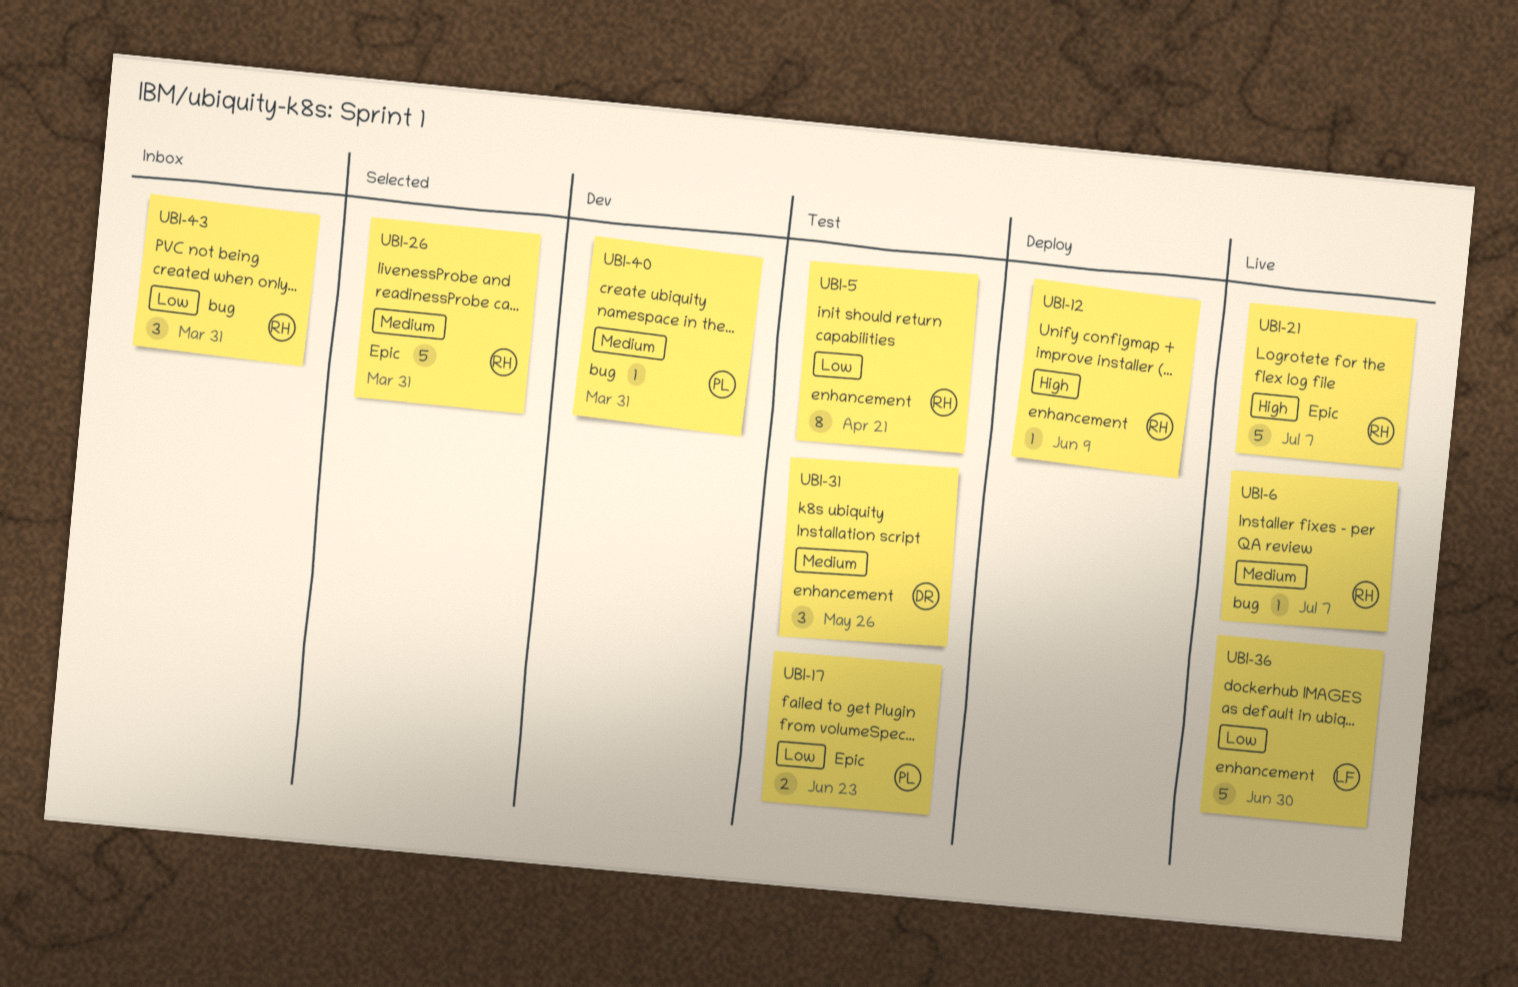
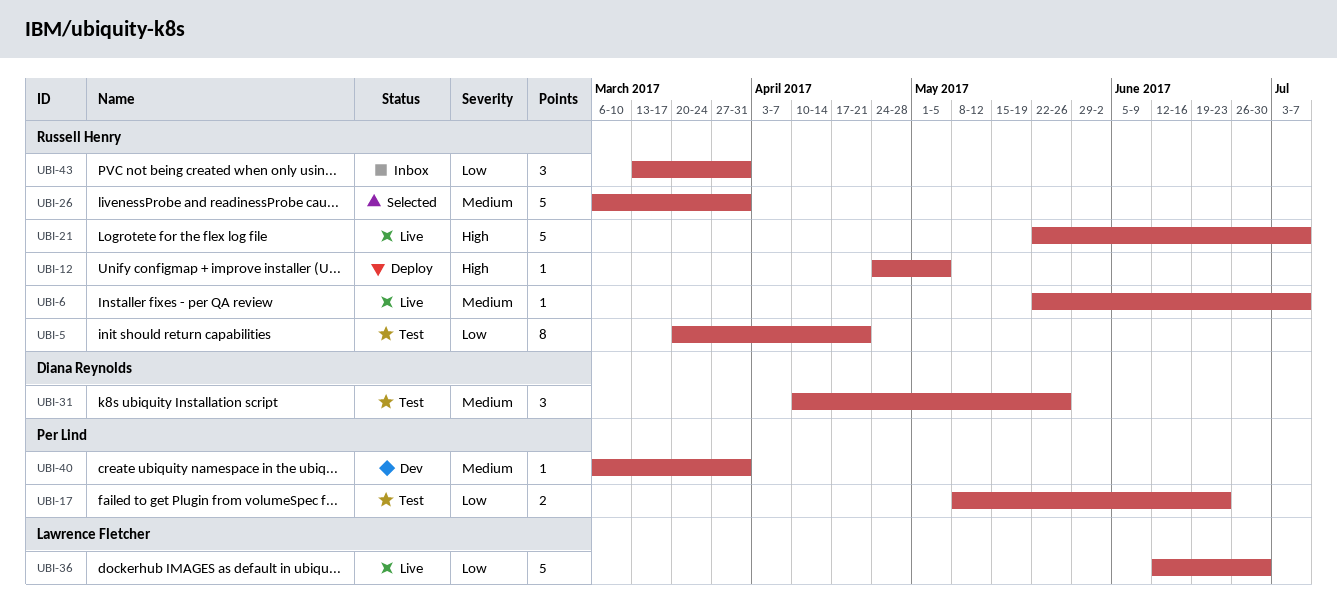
UBI-12, due: Jun 9 -> May 5

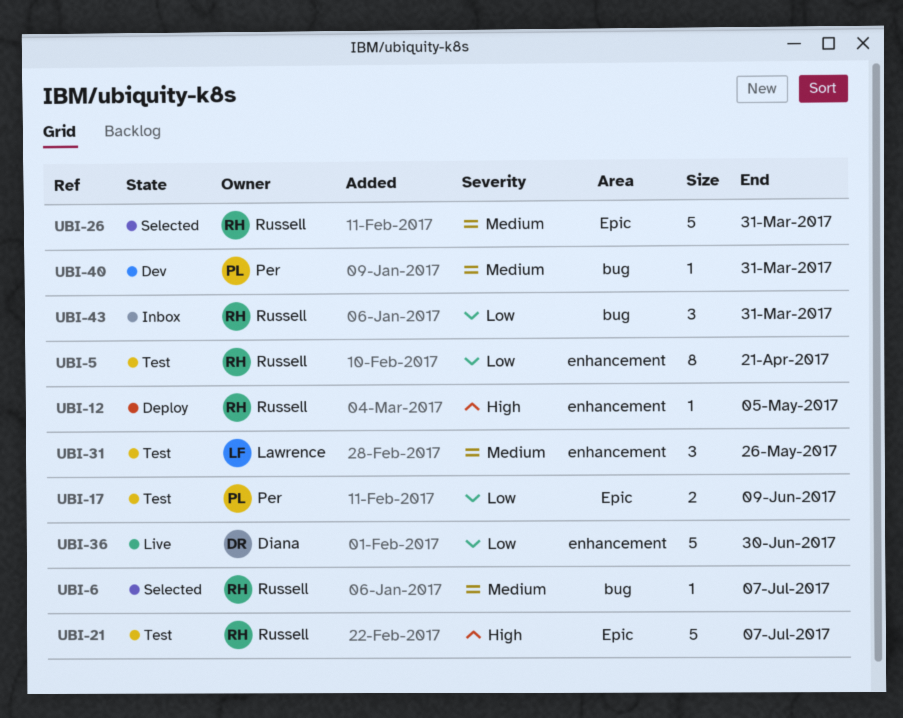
UBI-6, status: Live -> Selected
UBI-17, due: Jun 23 -> Jun 9
UBI-21, status: Live -> Test
UBI-31, owner: Diana Reynolds -> Lawrence Fletcher
UBI-36, owner: Lawrence Fletcher -> Diana Reynolds

